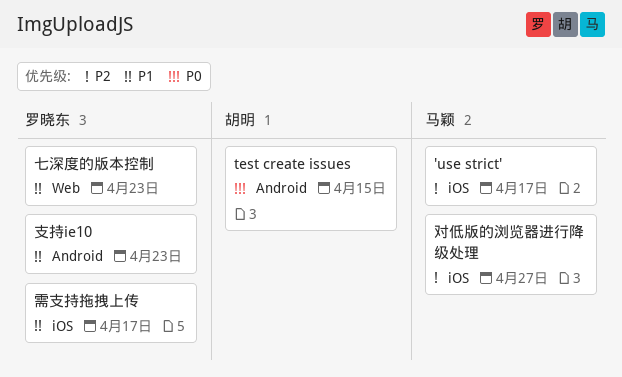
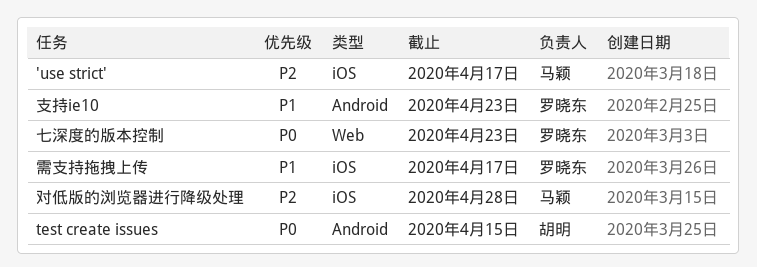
七深度的版本控制, priority: P1 -> P0
对低版的浏览器进行降级处理, due: Apr 27 -> Apr 28

